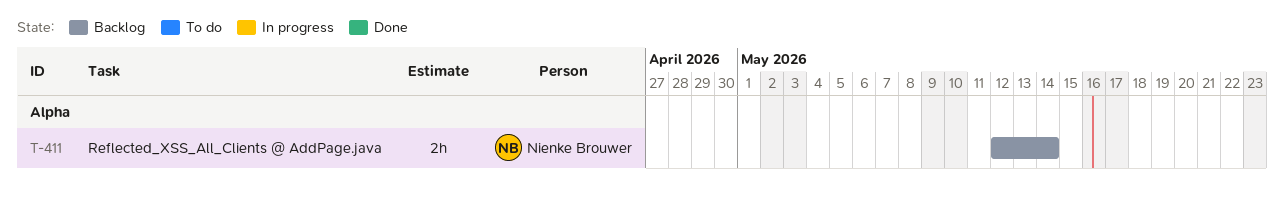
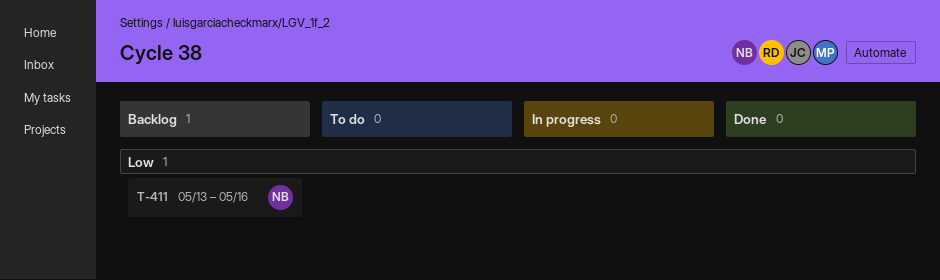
T-411, start: May 12 -> May 13
T-411, due: May 14 -> May 16

